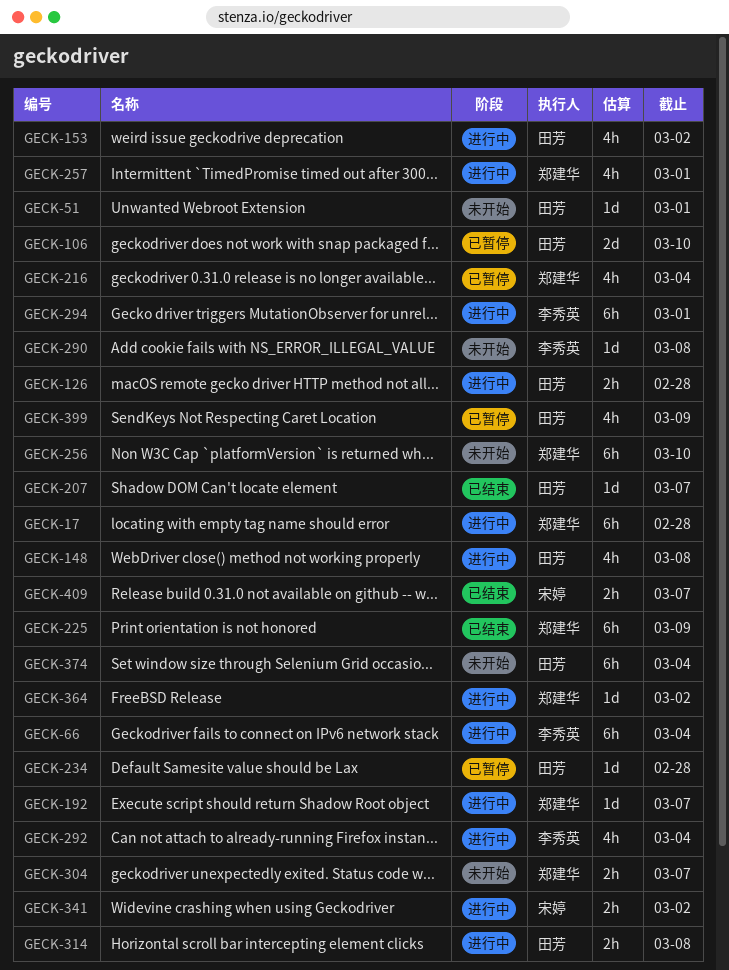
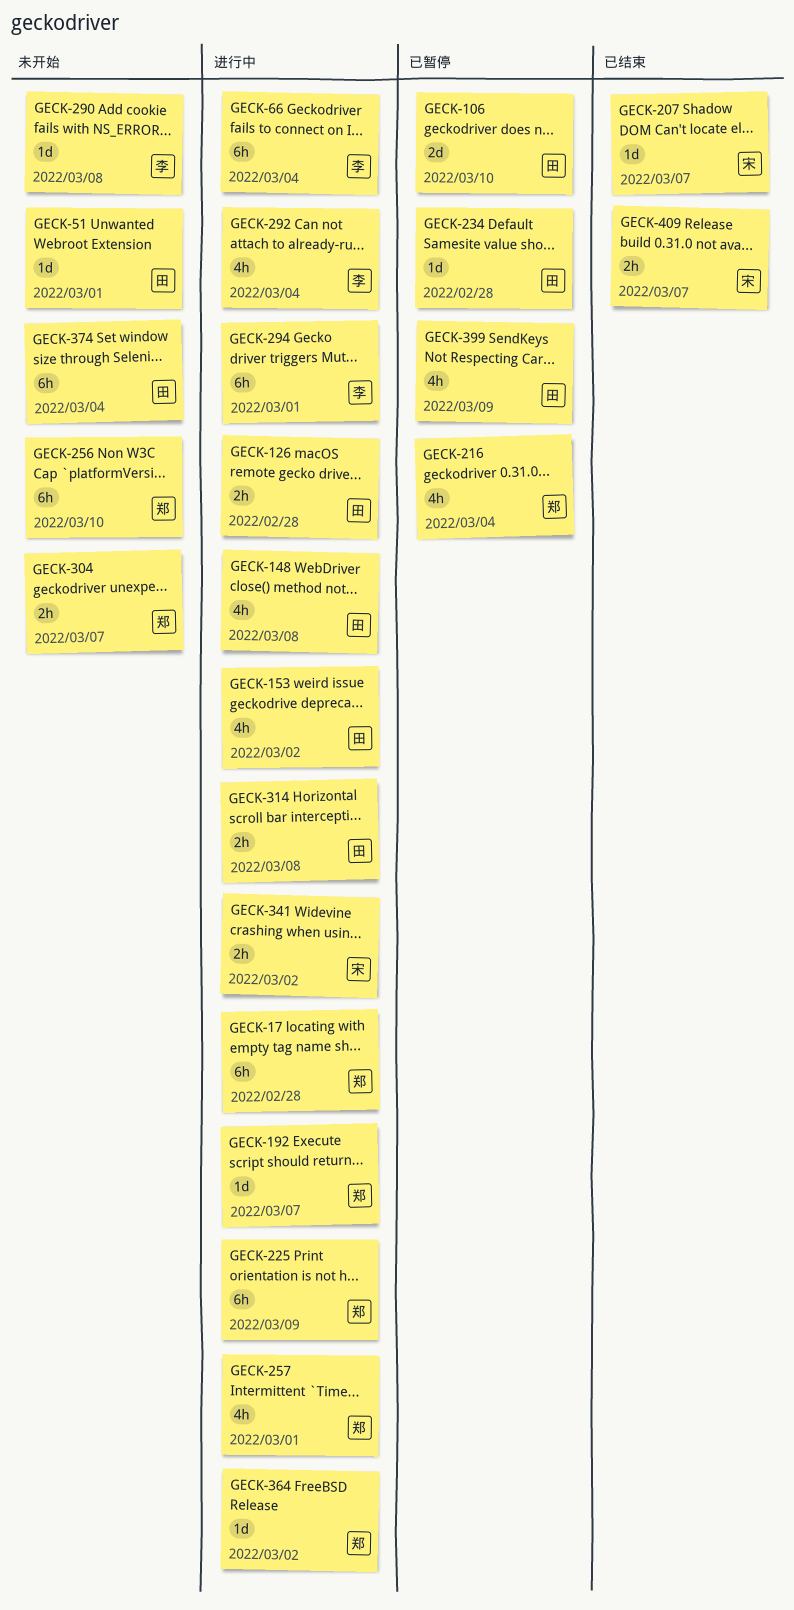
GECK-207, owner: 田芳 -> 宋婷
GECK-225, status: 已结束 -> 进行中

